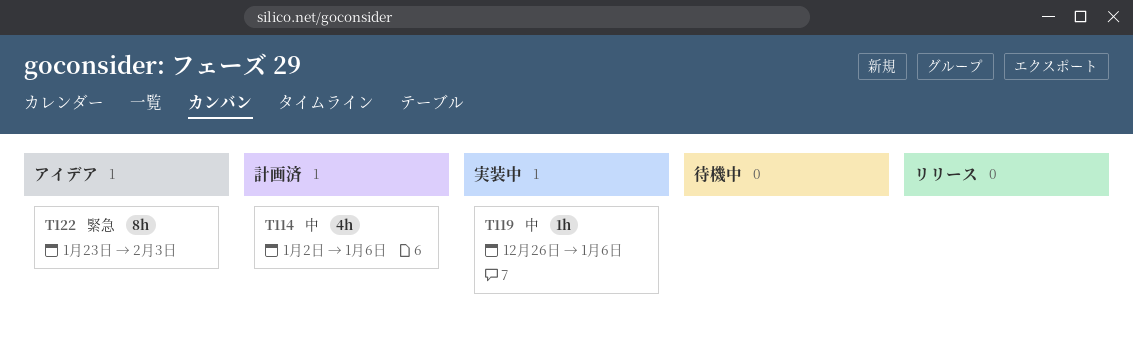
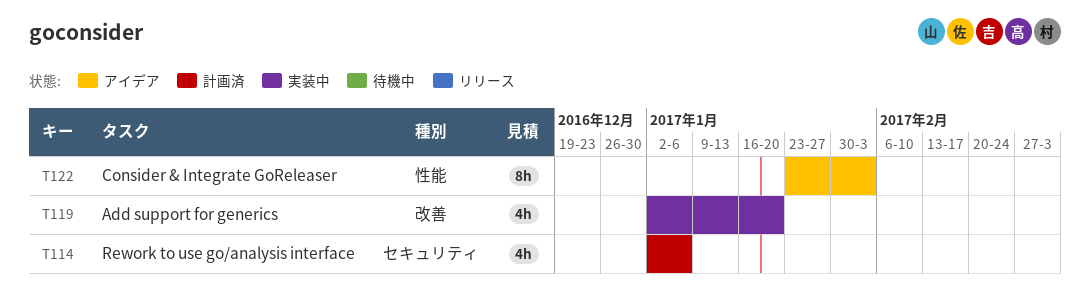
T119, estimate: 1h -> 4h
T119, start: Dec 26 -> Jan 2
T119, due: Jan 6 -> Jan 20

